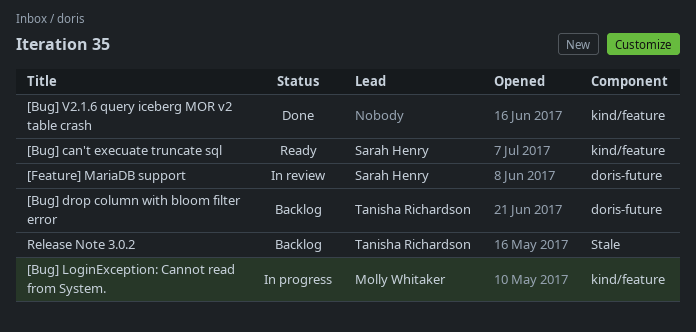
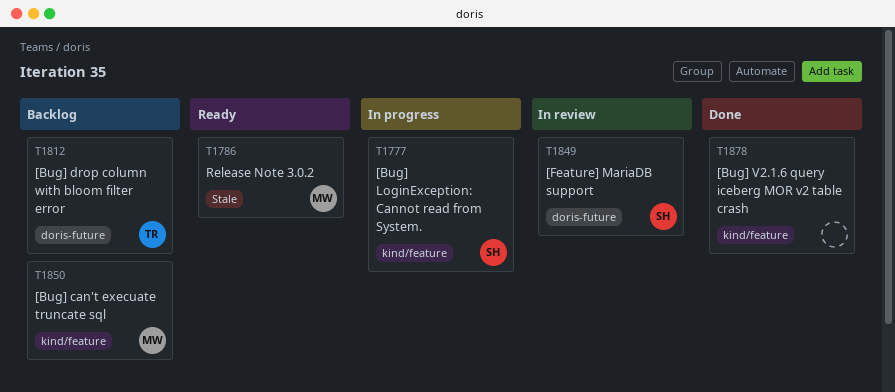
[Bug] can't execuate truncate sql, status: Ready -> Backlog
[Bug] can't execuate truncate sql, owner: Sarah Henry -> Molly Whitaker
[Bug] LoginException: Cannot read from System., owner: Molly Whitaker -> Sarah Henry
Release Note 3.0.2, status: Backlog -> Ready
Release Note 3.0.2, owner: Tanisha Richardson -> Molly Whitaker

